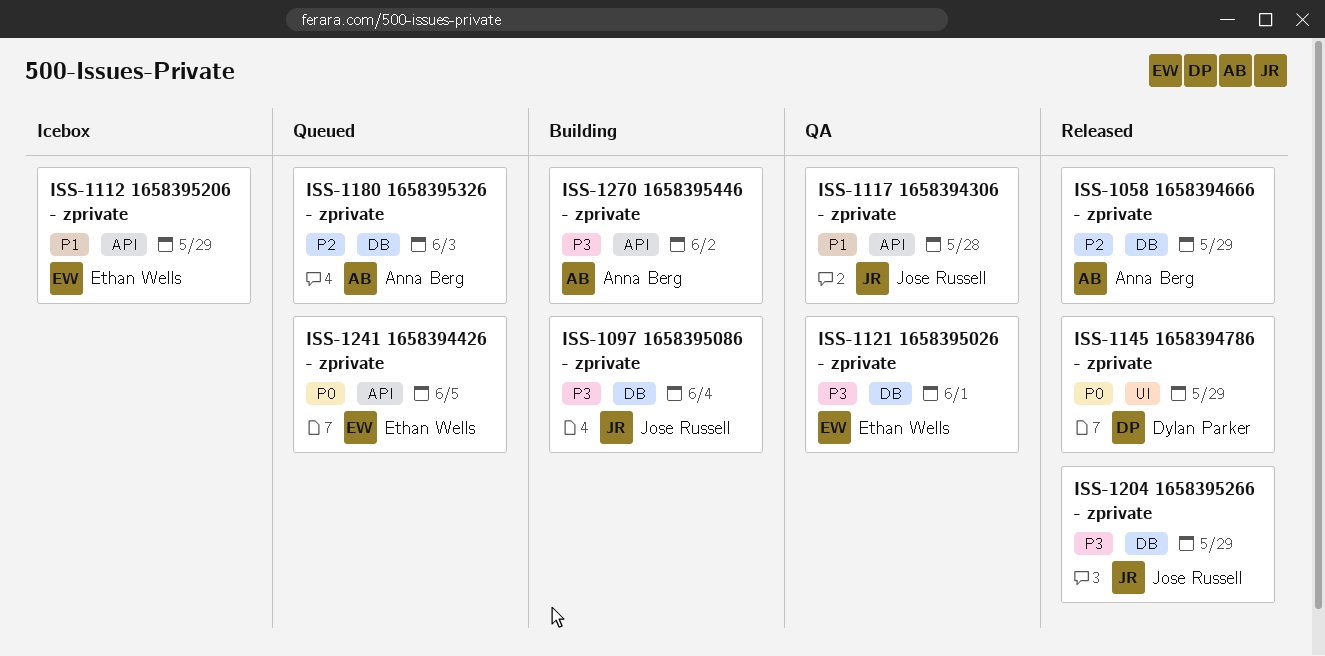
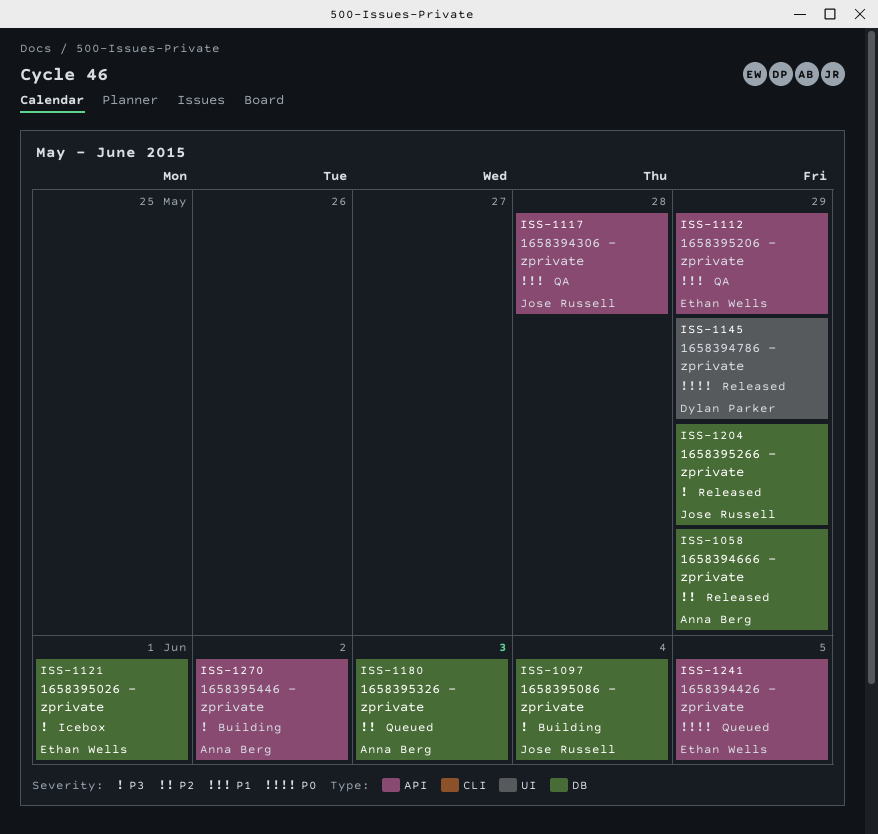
ISS-1112, status: Icebox -> QA
ISS-1121, status: QA -> Icebox

